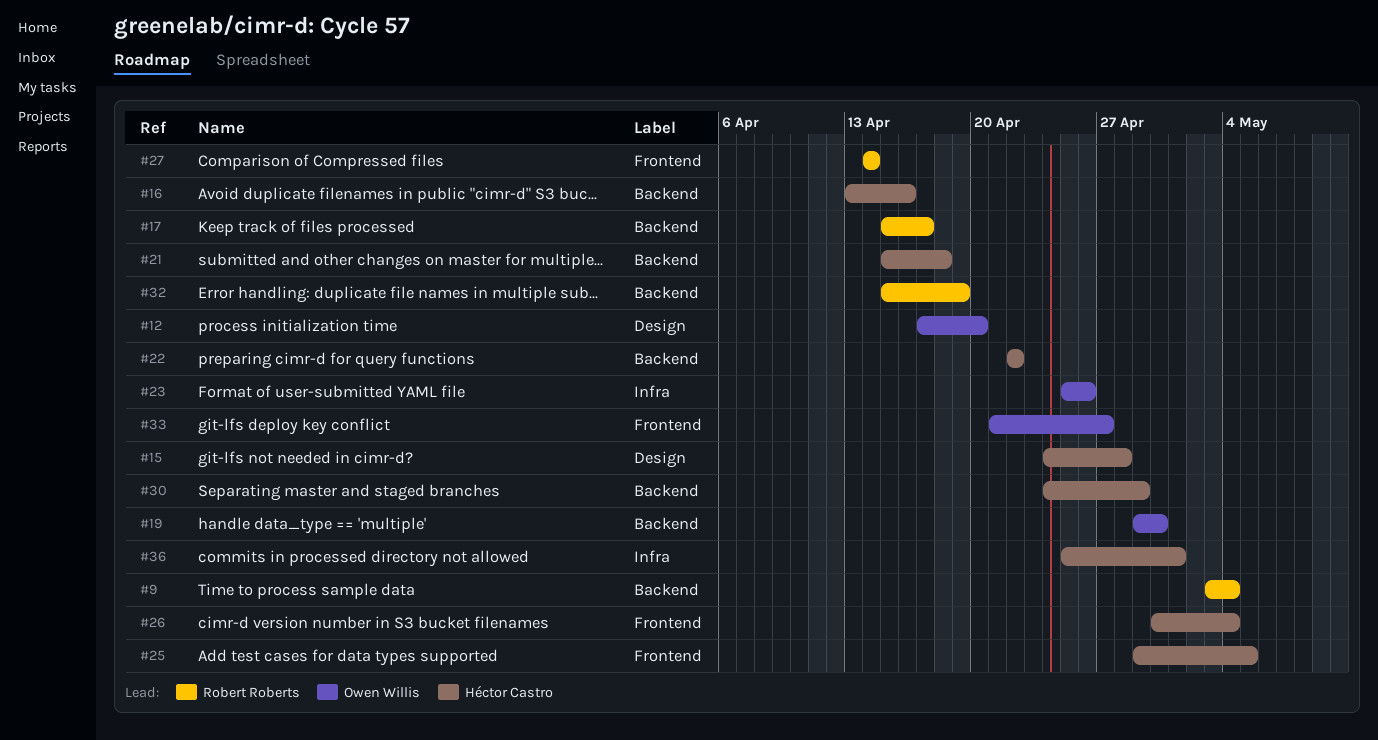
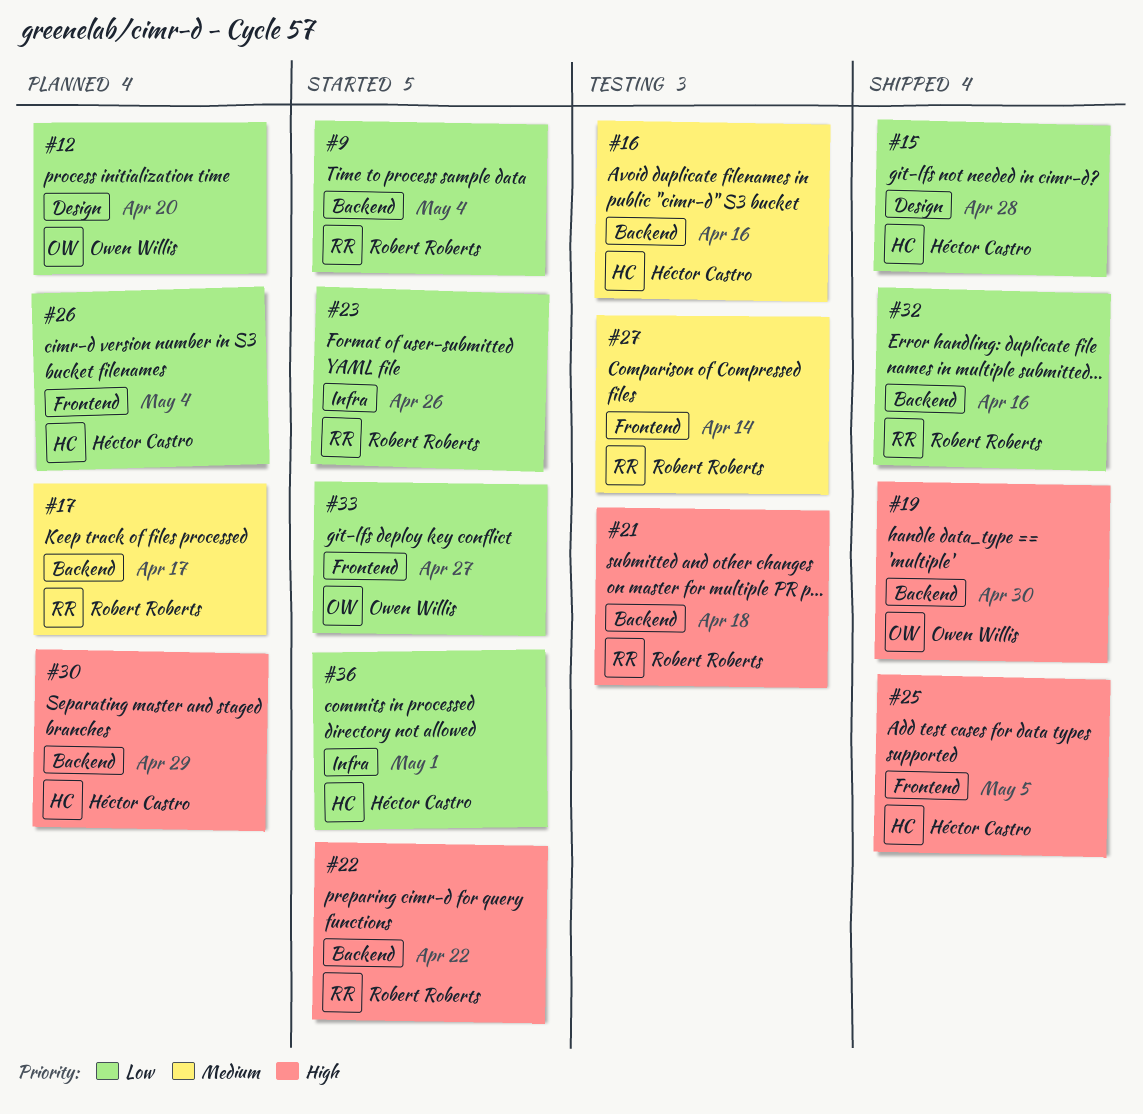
#21, owner: Héctor Castro -> Robert Roberts
#22, owner: Héctor Castro -> Robert Roberts
#23, owner: Owen Willis -> Robert Roberts
#32, due: Apr 19 -> Apr 16

